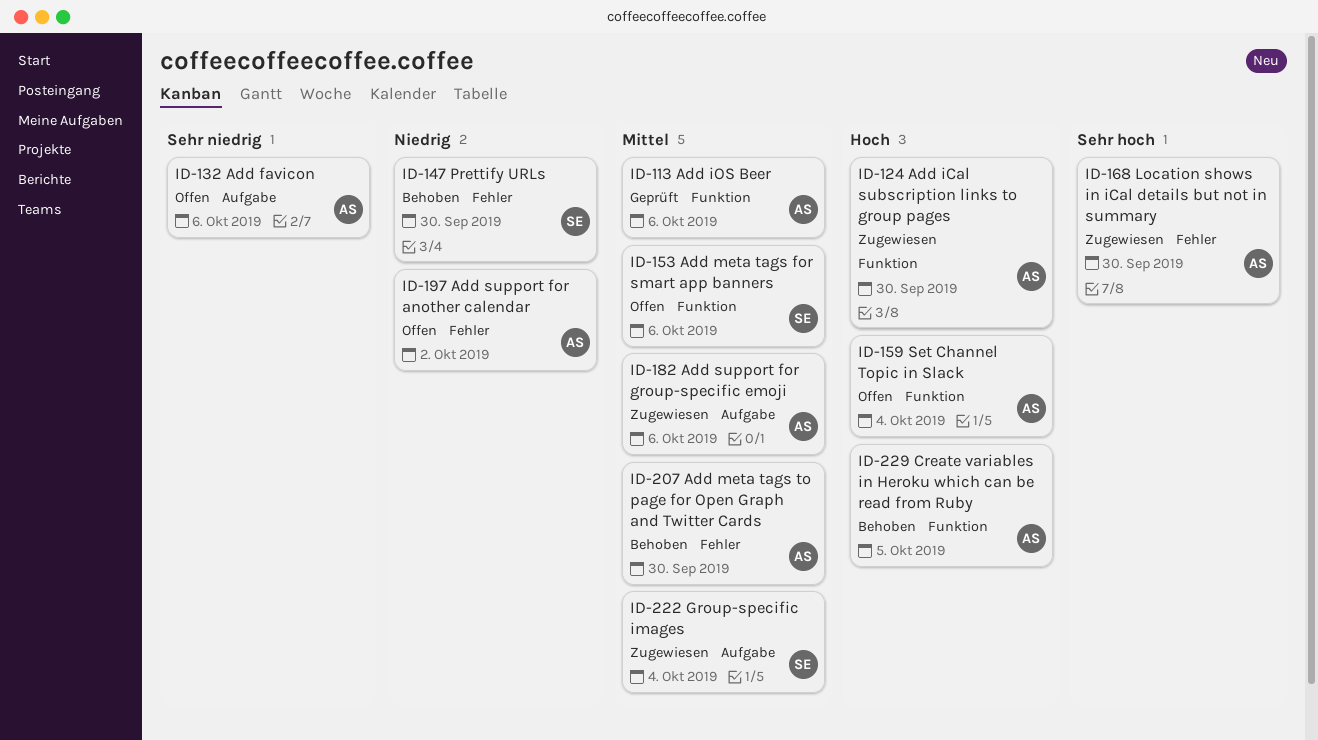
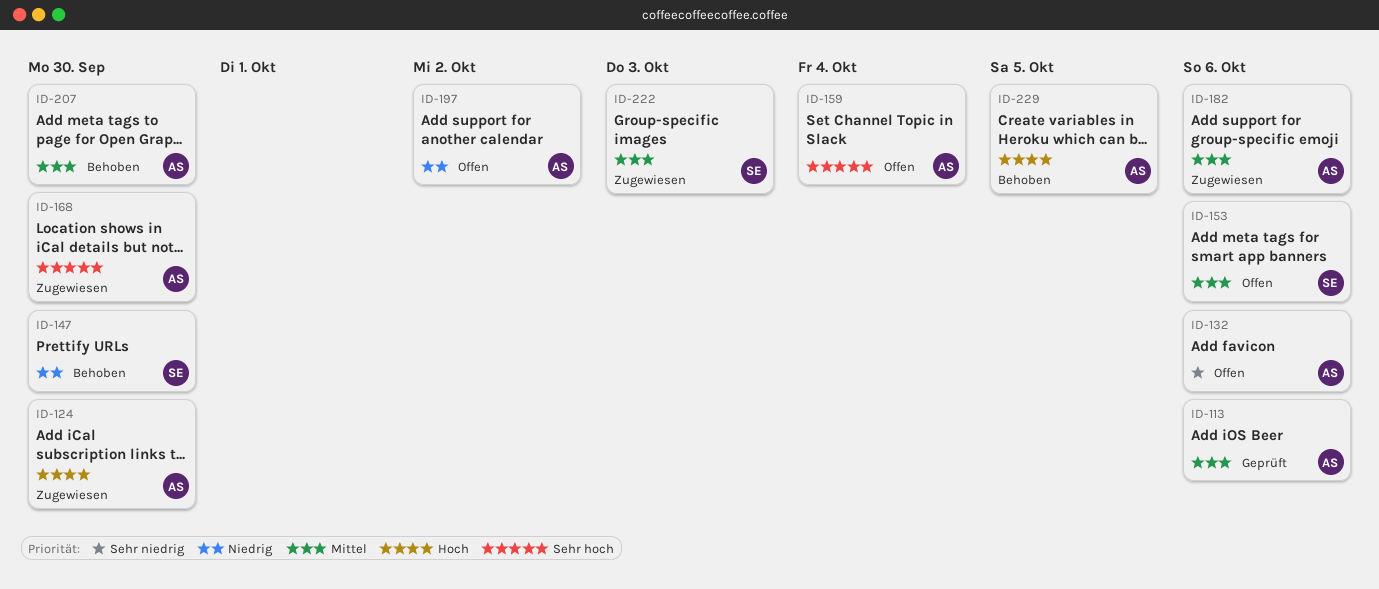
ID-159, priority: Hoch -> Sehr hoch
ID-222, due: Oct 4 -> Oct 3

